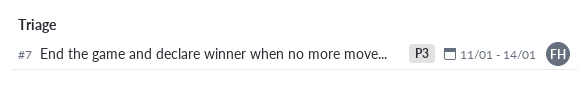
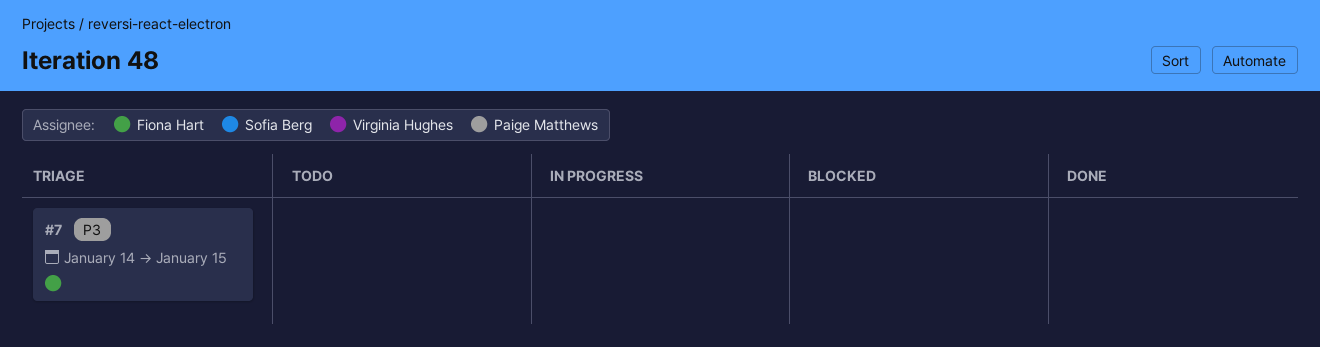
#7, start: Jan 11 -> Jan 14
#7, due: Jan 14 -> Jan 15

